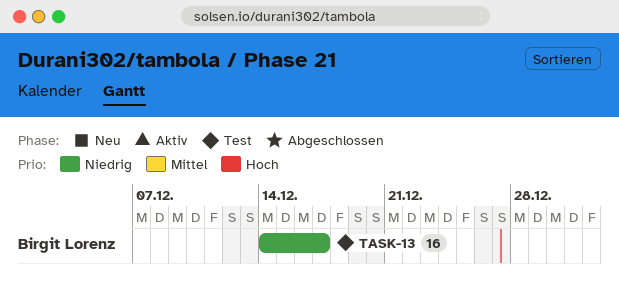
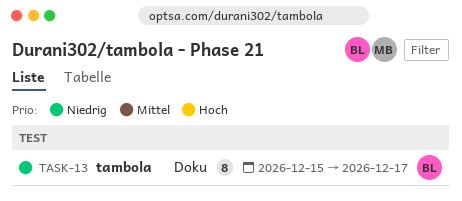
TASK-13, estimate: 16 -> 8
TASK-13, start: Dec 14 -> Dec 15

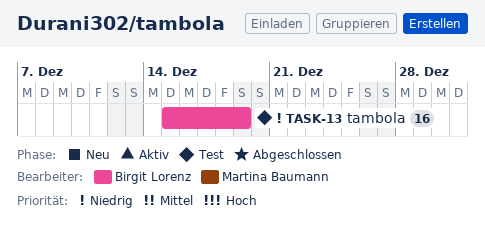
TASK-13, estimate: 8 -> 16
TASK-13, due: Dec 17 -> Dec 19

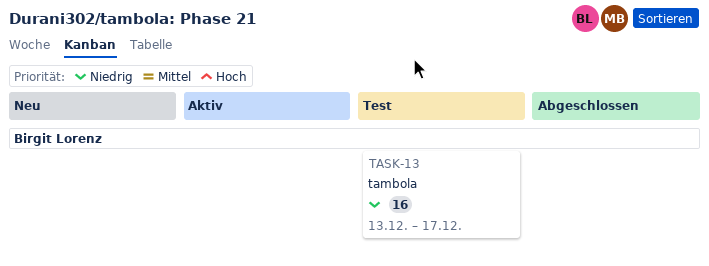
TASK-13, start: Dec 15 -> Dec 13
TASK-13, due: Dec 19 -> Dec 17

